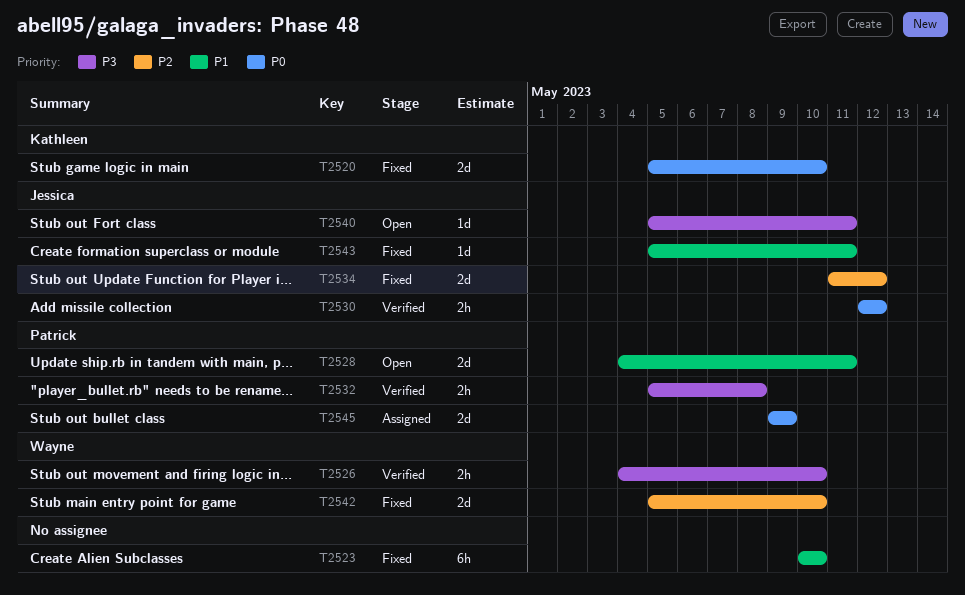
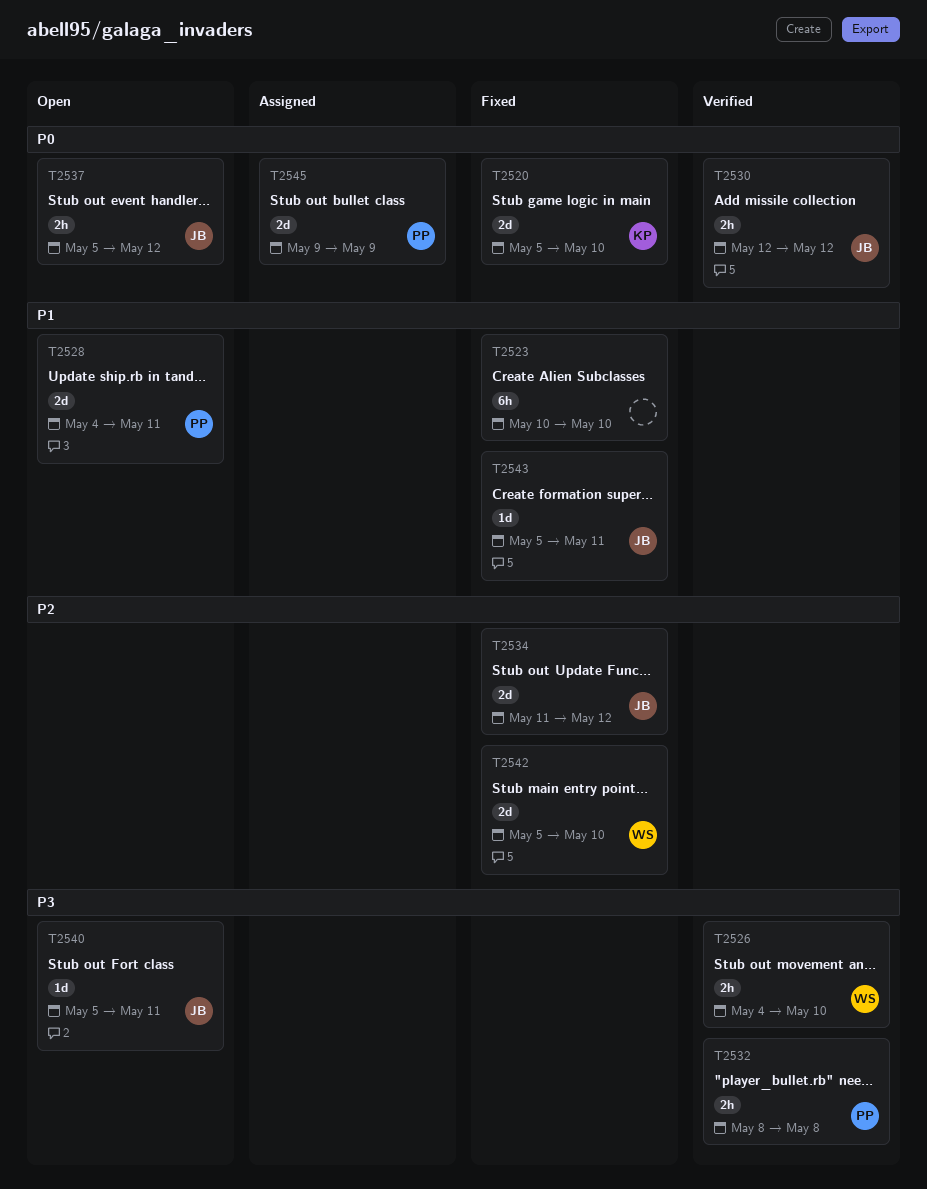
T2532, start: May 5 -> May 8
T2537: none -> present

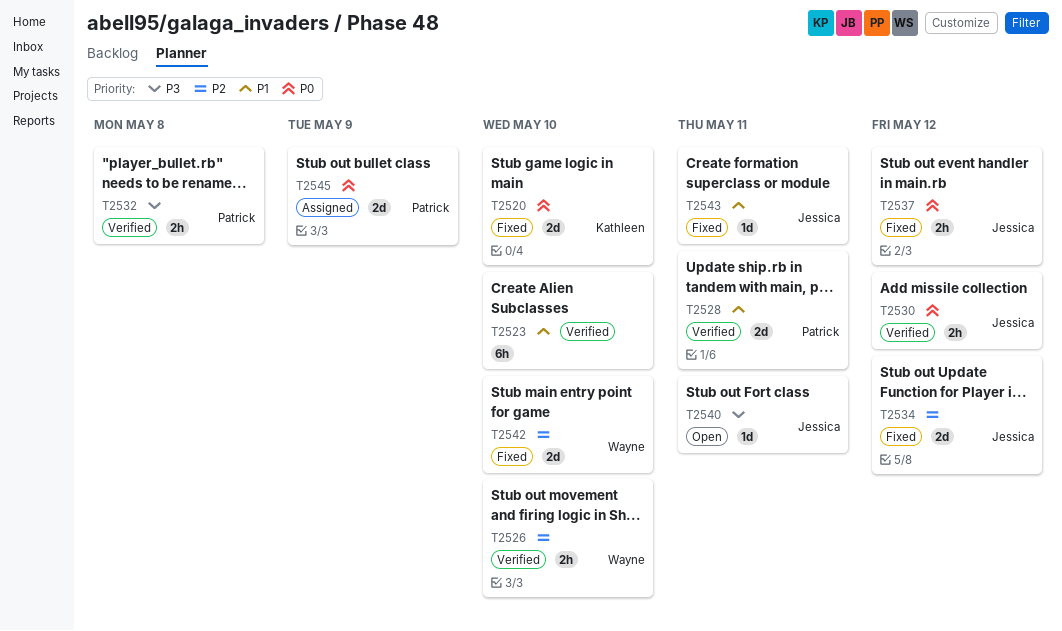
T2523, status: Fixed -> Verified
T2526, priority: P3 -> P2
T2528, status: Open -> Verified
T2537, status: Open -> Fixed

